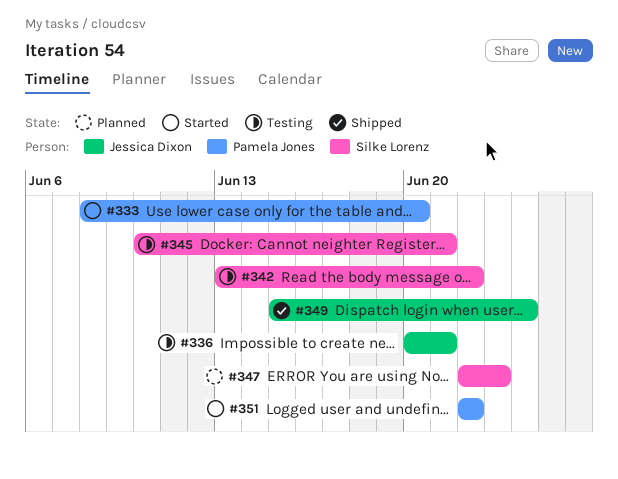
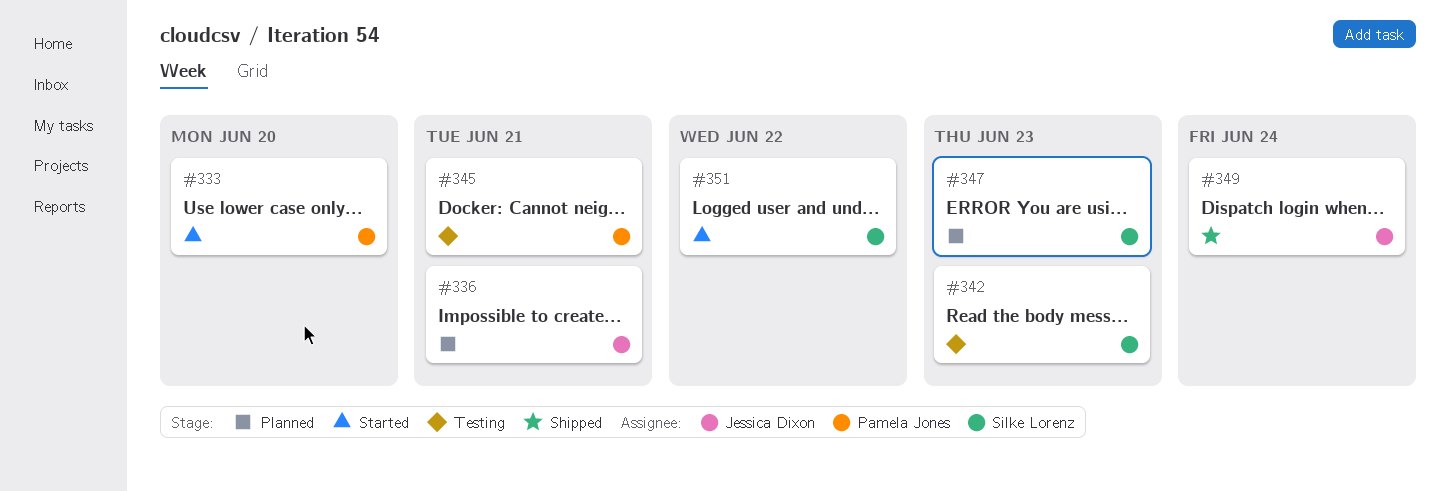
#336, status: Testing -> Planned
#342, due: Jun 22 -> Jun 23
#345, owner: Silke Lorenz -> Pamela Jones
#351, owner: Pamela Jones -> Silke Lorenz

